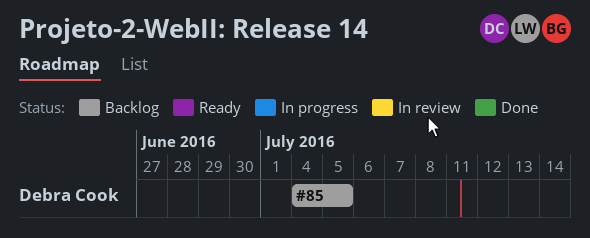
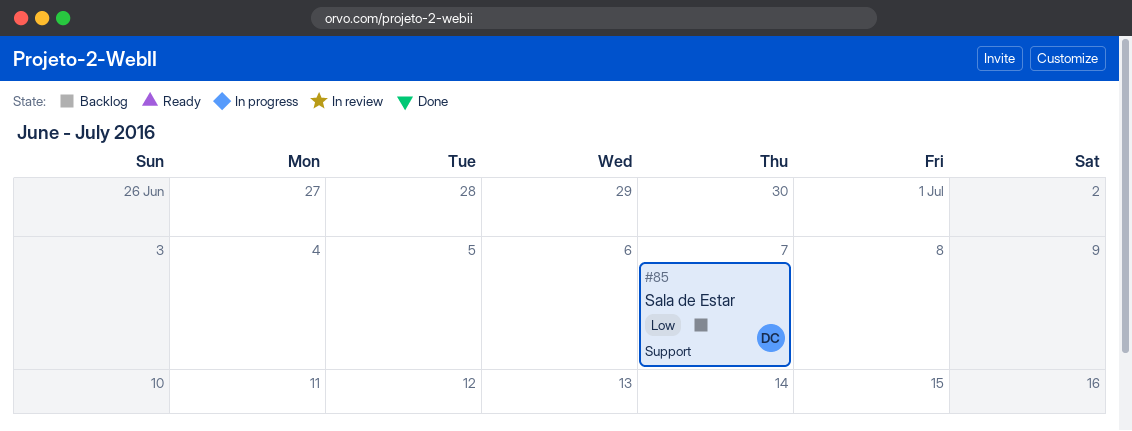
#85, due: Jul 5 -> Jul 7

